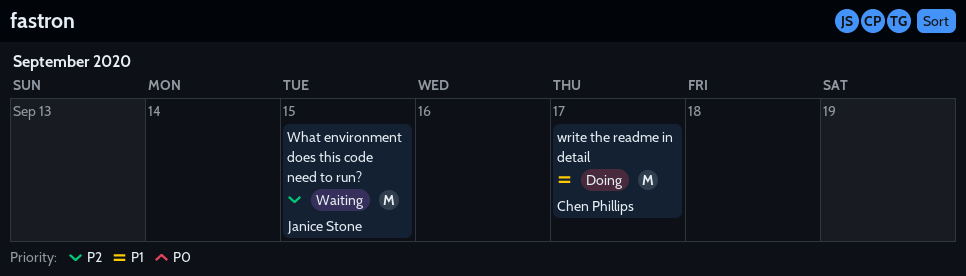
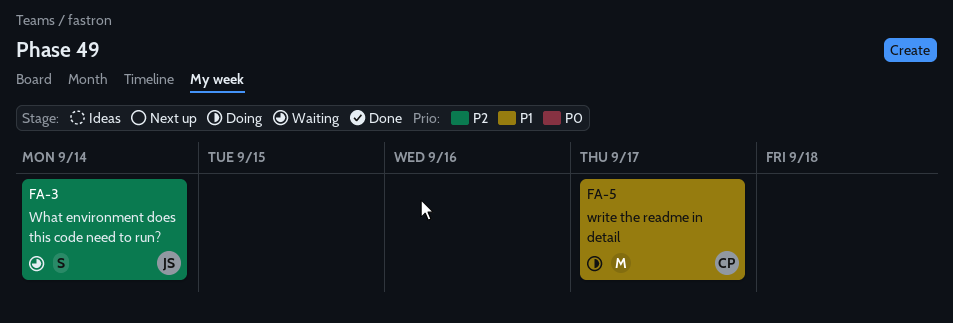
What environment does this code need to run?, estimate: M -> S
What environment does this code need to run?, due: Sep 15 -> Sep 14

